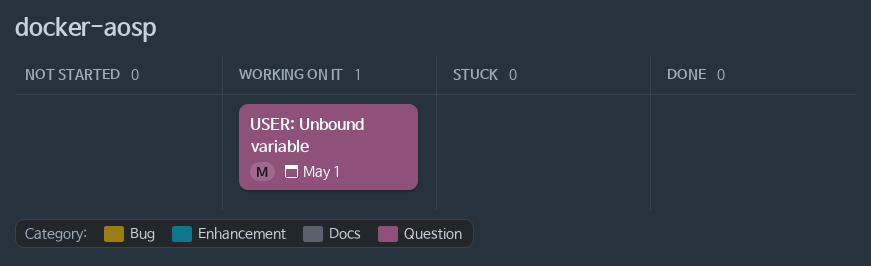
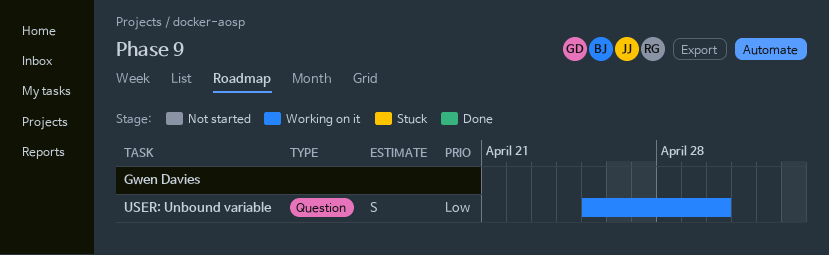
USER: Unbound variable, estimate: M -> S
USER: Unbound variable, due: May 1 -> Apr 30

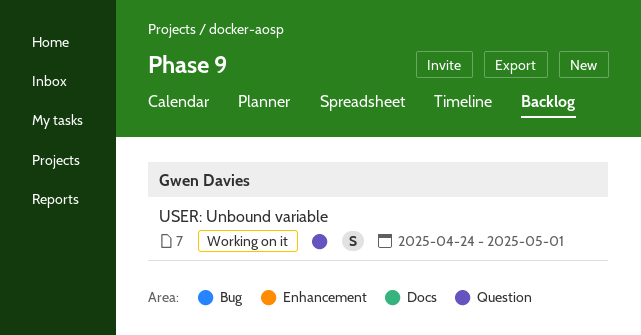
USER: Unbound variable, start: Apr 25 -> Apr 24
USER: Unbound variable, due: Apr 30 -> May 1

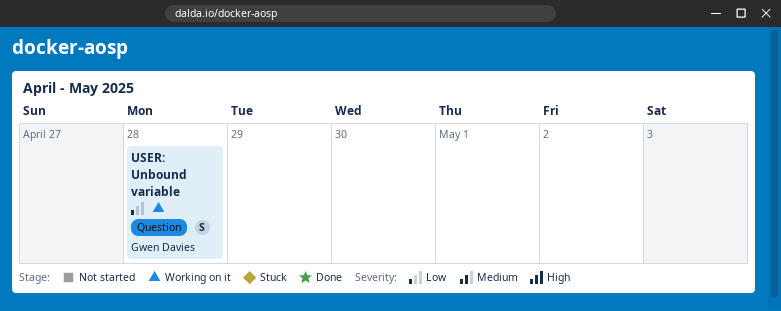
USER: Unbound variable, due: May 1 -> Apr 28

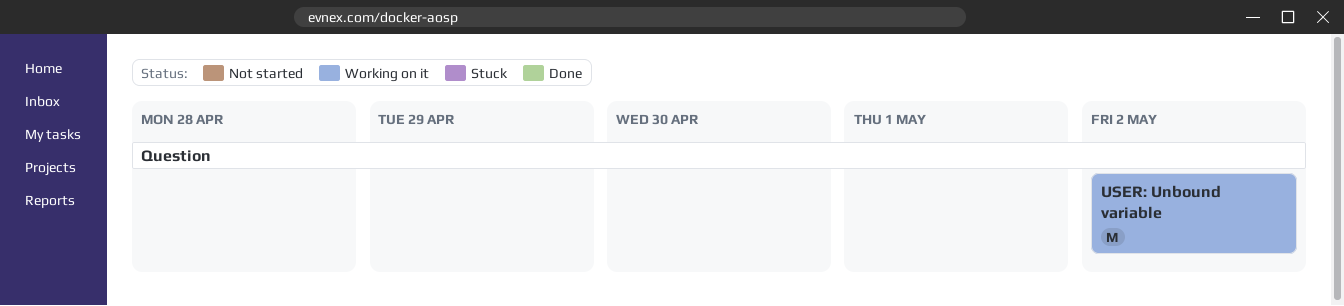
USER: Unbound variable, estimate: S -> M
USER: Unbound variable, due: Apr 28 -> May 2

